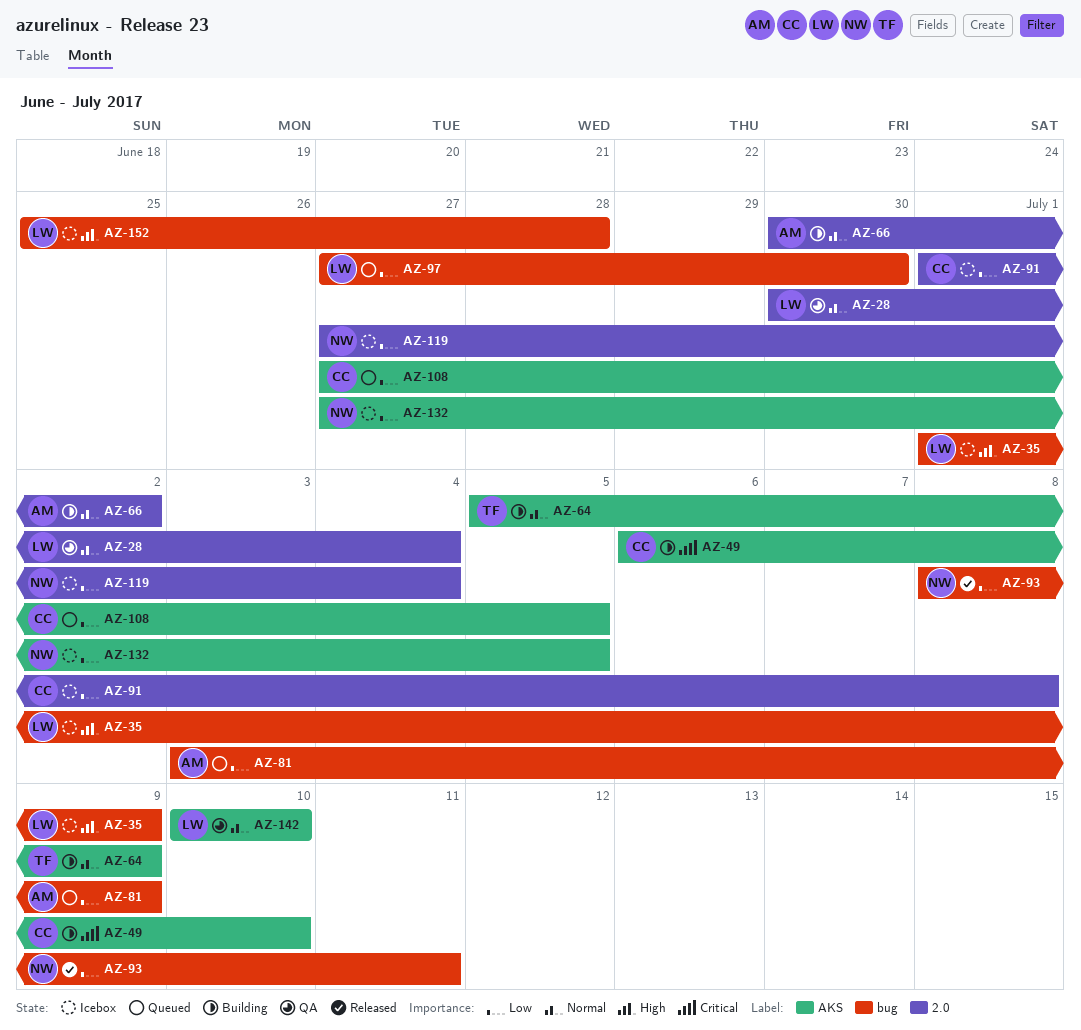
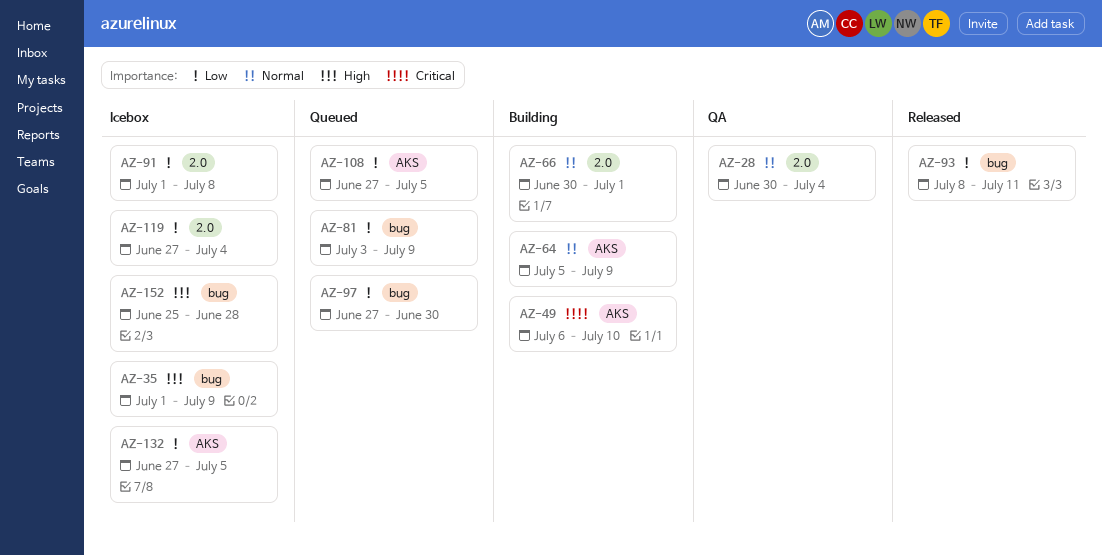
AZ-66, due: Jul 2 -> Jul 1
AZ-142: present -> none

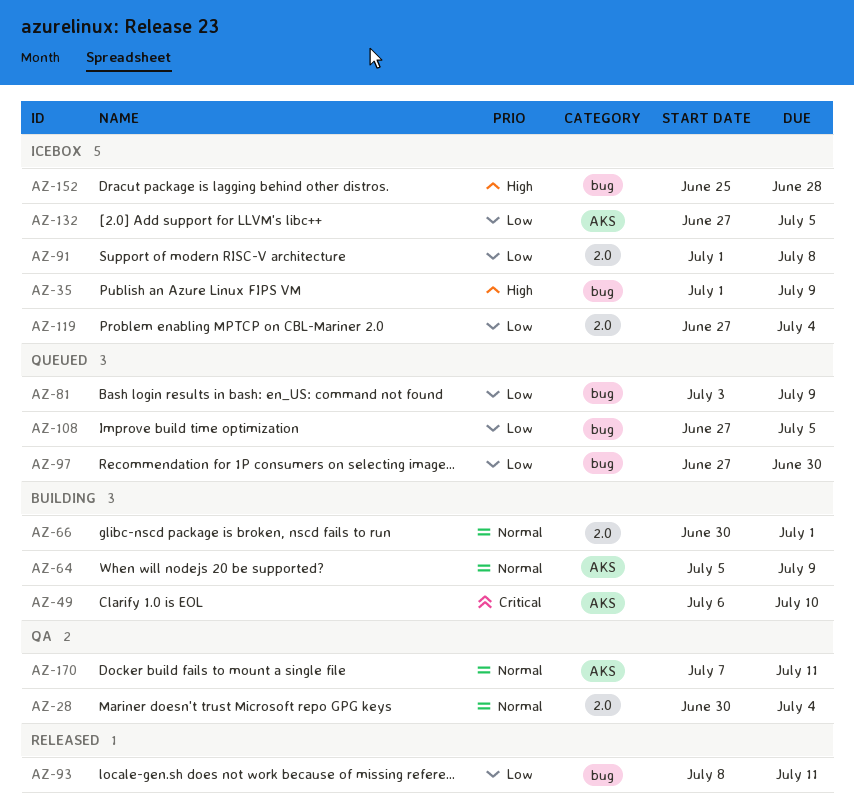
AZ-108, label: AKS -> bug
AZ-170: none -> present

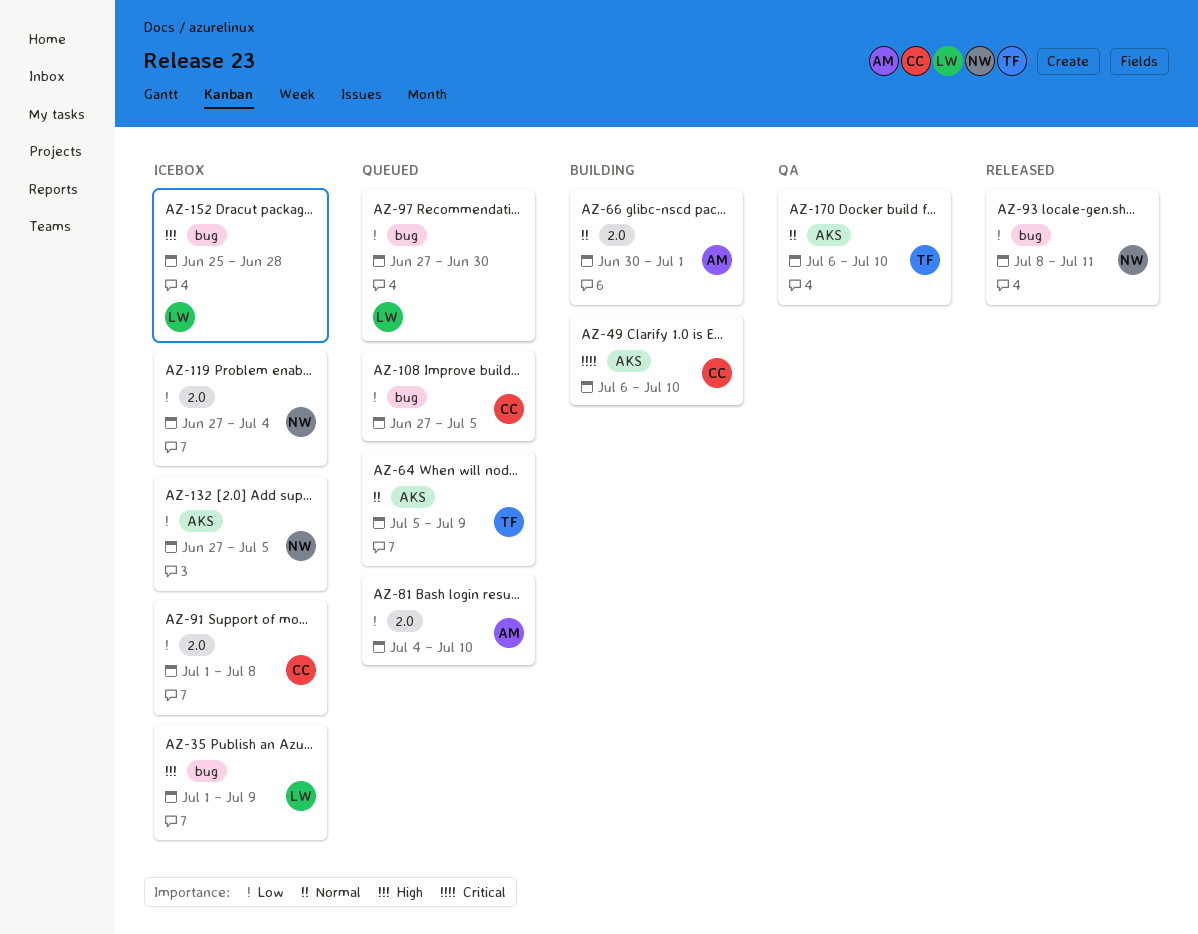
AZ-28: present -> none
AZ-64, status: Building -> Queued
AZ-81, label: bug -> 2.0
AZ-81, start: Jul 3 -> Jul 4
AZ-81, due: Jul 9 -> Jul 10
AZ-170, start: Jul 7 -> Jul 6
AZ-170, due: Jul 11 -> Jul 10

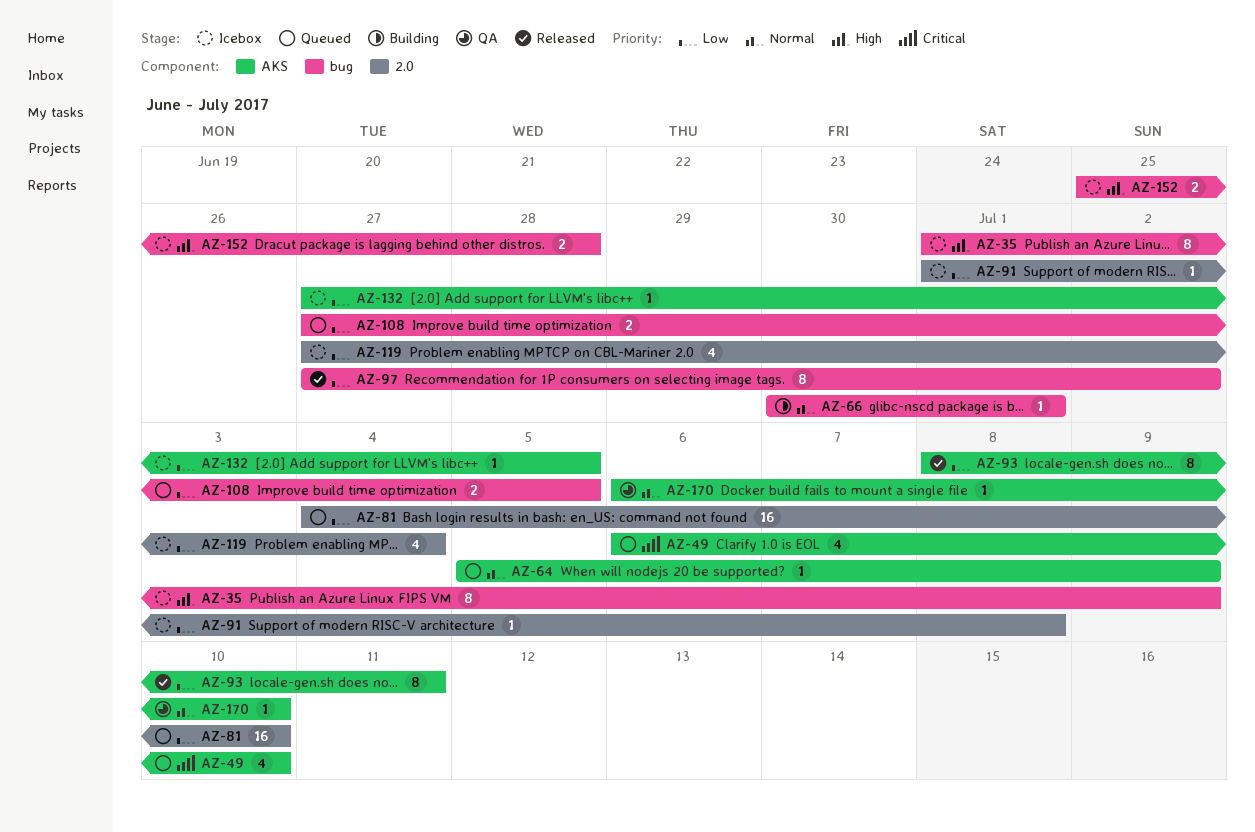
AZ-49, status: Building -> Queued
AZ-66, label: 2.0 -> bug
AZ-93, label: bug -> AKS
AZ-97, status: Queued -> Released
AZ-97, due: Jun 30 -> Jul 2

